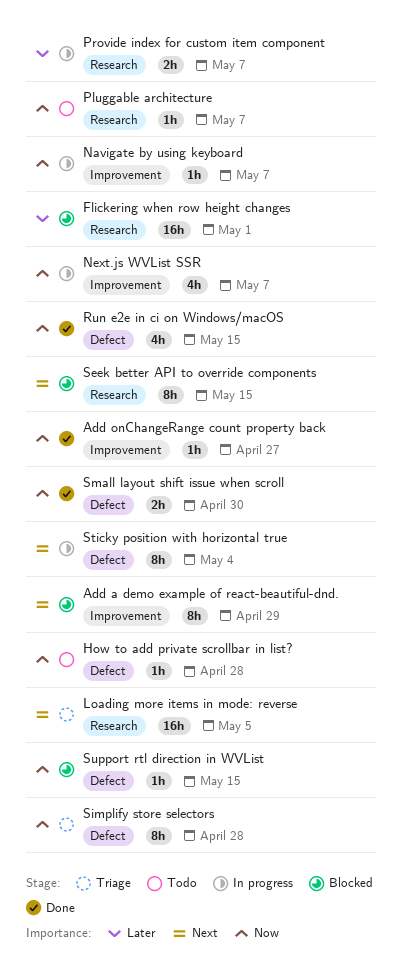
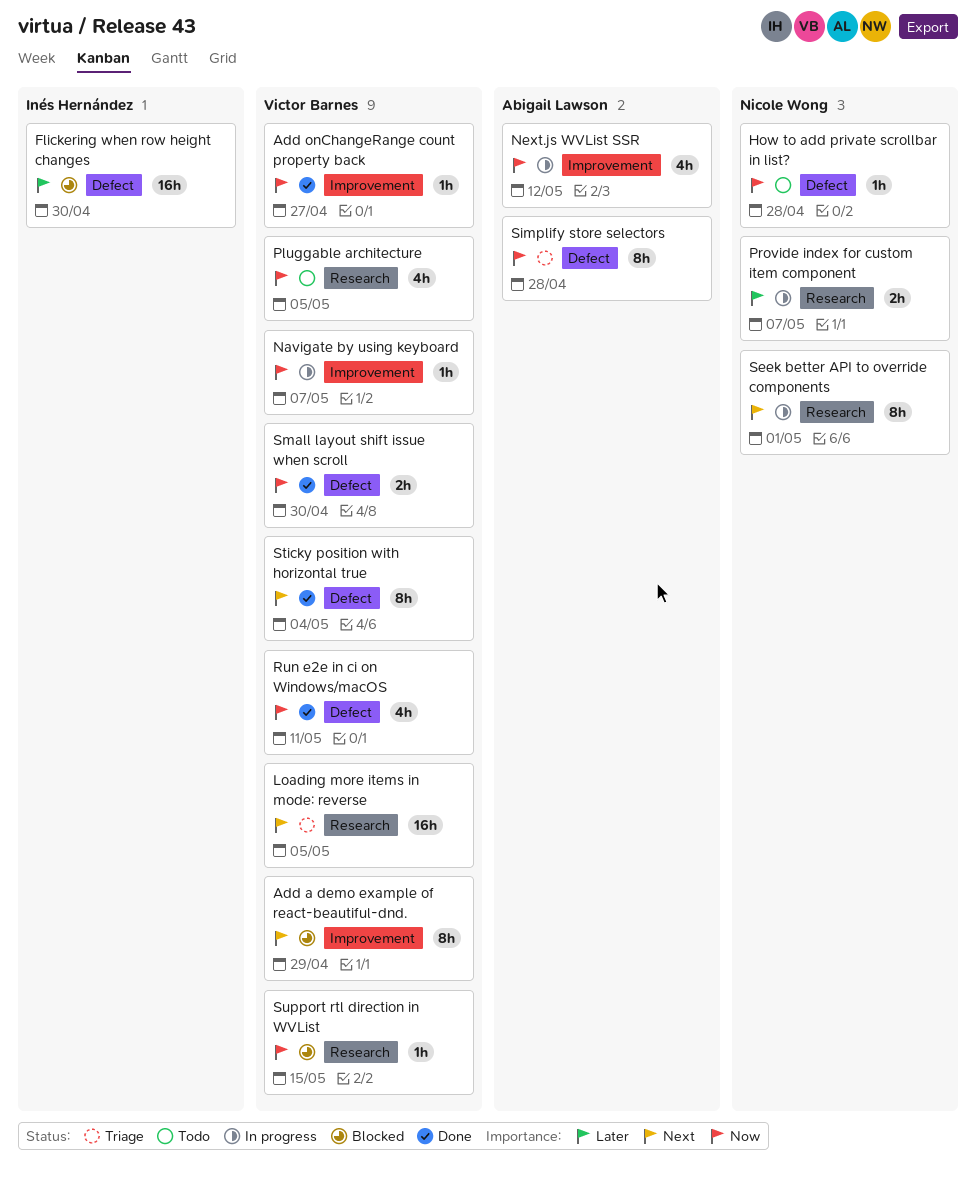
Flickering when row height changes, label: Research -> Defect
Flickering when row height changes, due: May 1 -> Apr 30
Next.js WVList SSR, due: May 7 -> May 12
Pluggable architecture, estimate: 1h -> 4h
Pluggable architecture, due: May 7 -> May 5
Run e2e in ci on Windows/macOS, due: May 15 -> May 11
Seek better API to override components, status: Blocked -> In progress
Seek better API to override components, due: May 15 -> May 1
Sticky position with horizontal true, status: In progress -> Done
Support rtl direction in WVList, label: Defect -> Research

